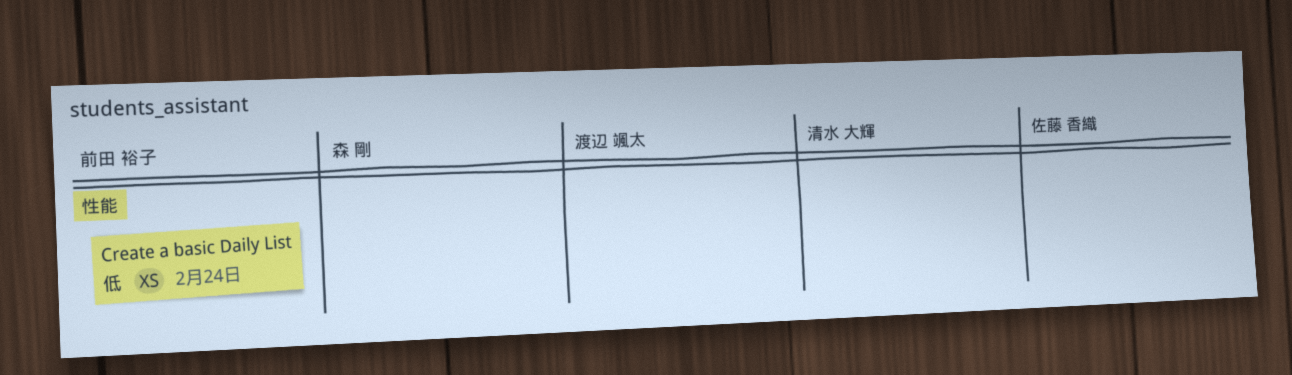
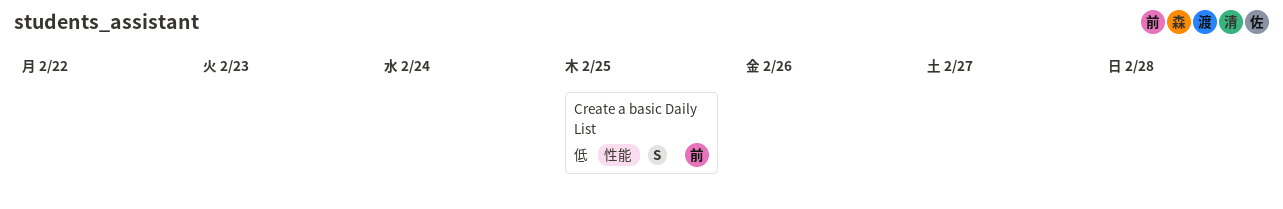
Create a basic Daily List, estimate: XS -> S
Create a basic Daily List, due: Feb 24 -> Feb 25

